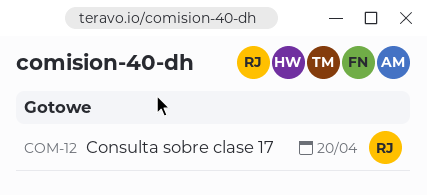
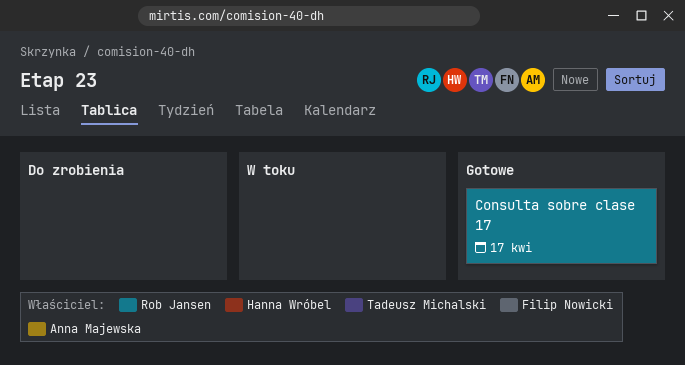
Consulta sobre clase 17, due: Apr 20 -> Apr 17

